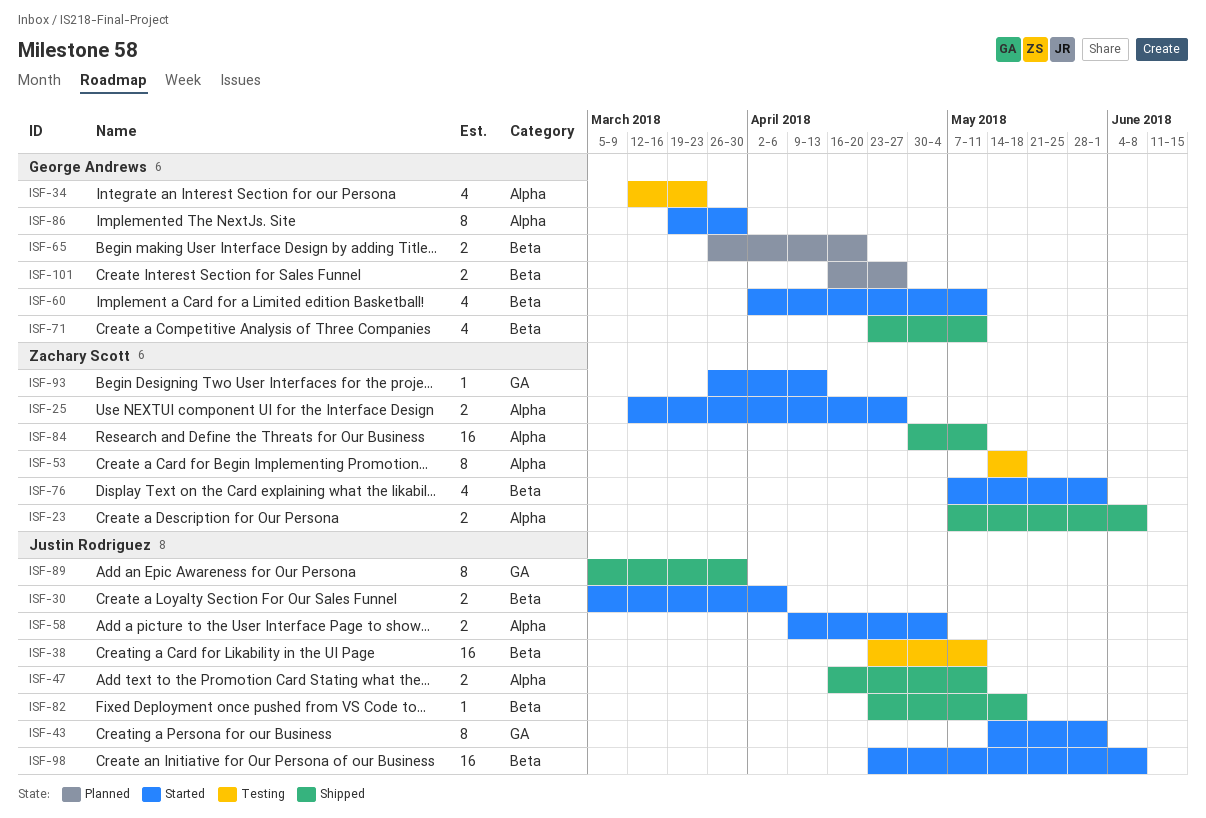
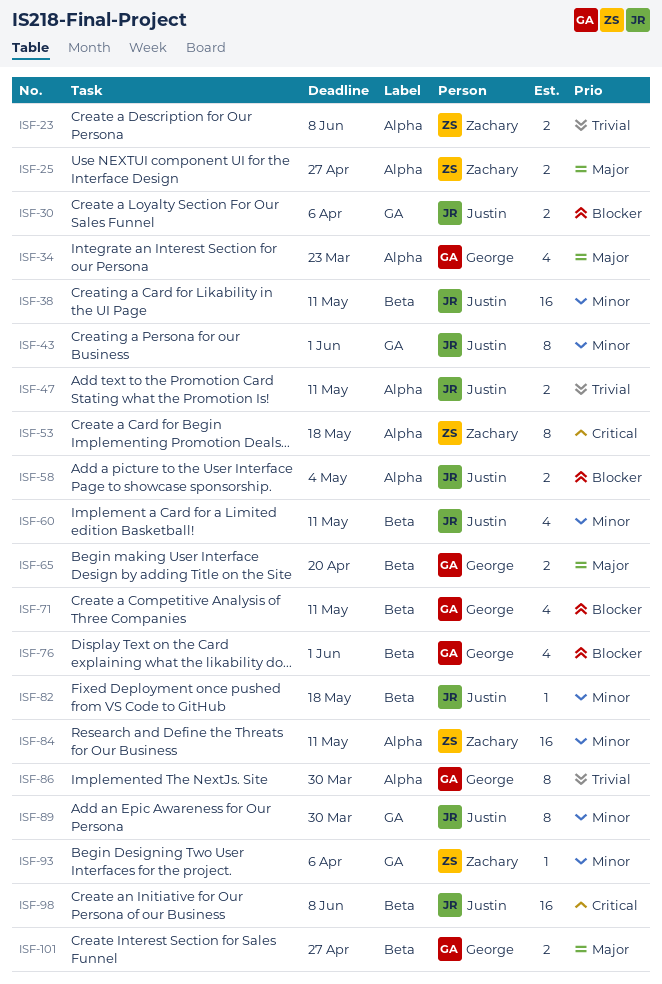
ISF-30, label: Beta -> GA
ISF-60, owner: George Andrews -> Justin Rodriguez
ISF-76, owner: Zachary Scott -> George Andrews
ISF-93, due: Apr 13 -> Apr 6

